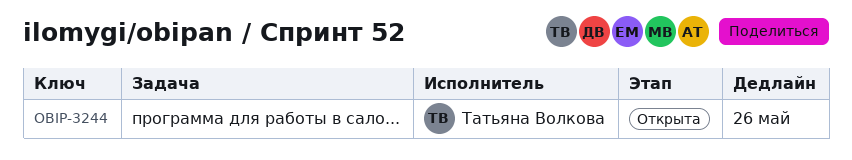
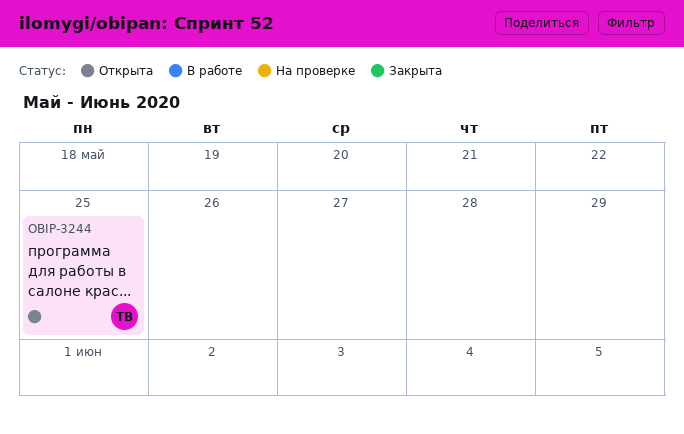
OBIP-3244, due: May 26 -> May 25

